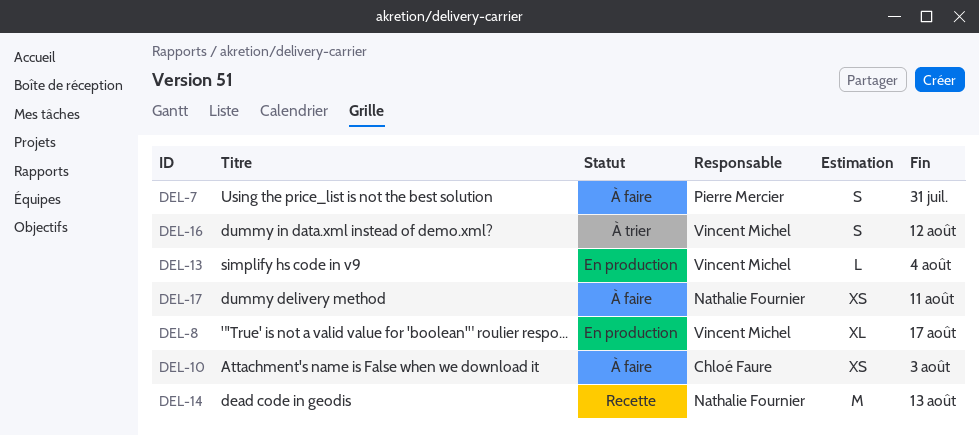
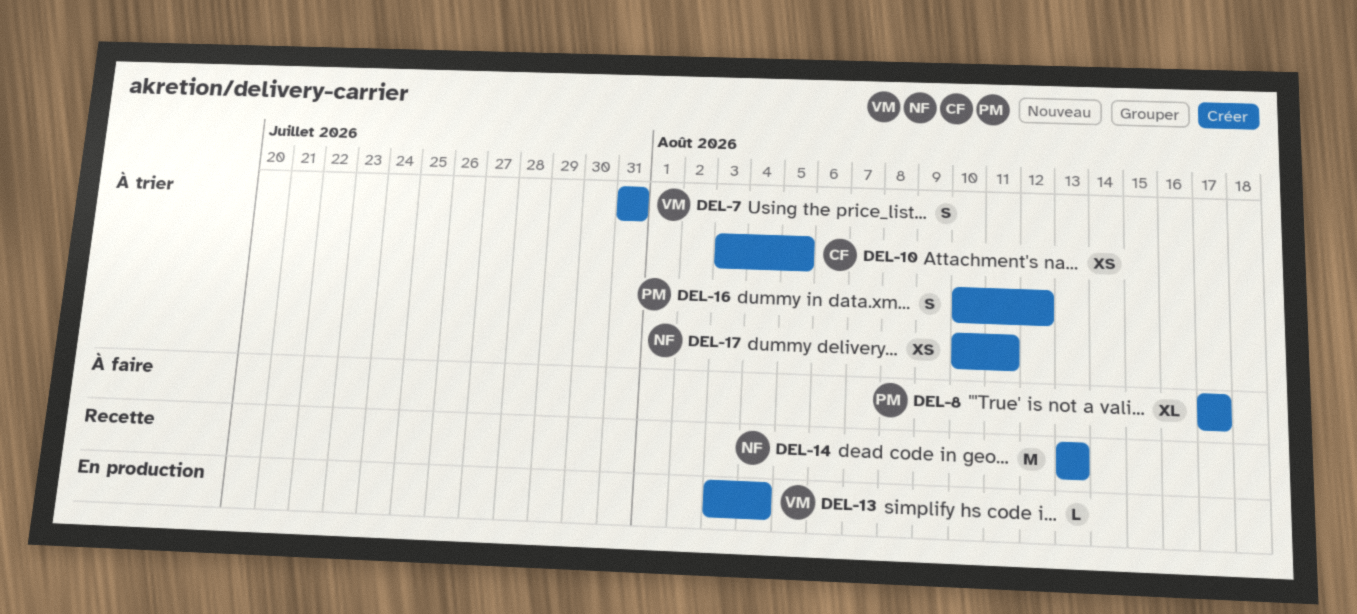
DEL-7, status: À faire -> À trier
DEL-7, owner: Pierre Mercier -> Vincent Michel
DEL-8, status: En production -> À faire
DEL-8, owner: Vincent Michel -> Pierre Mercier
DEL-10, status: À faire -> À trier
DEL-10, due: Aug 3 -> Aug 5
DEL-16, owner: Vincent Michel -> Pierre Mercier
DEL-17, status: À faire -> À trier

